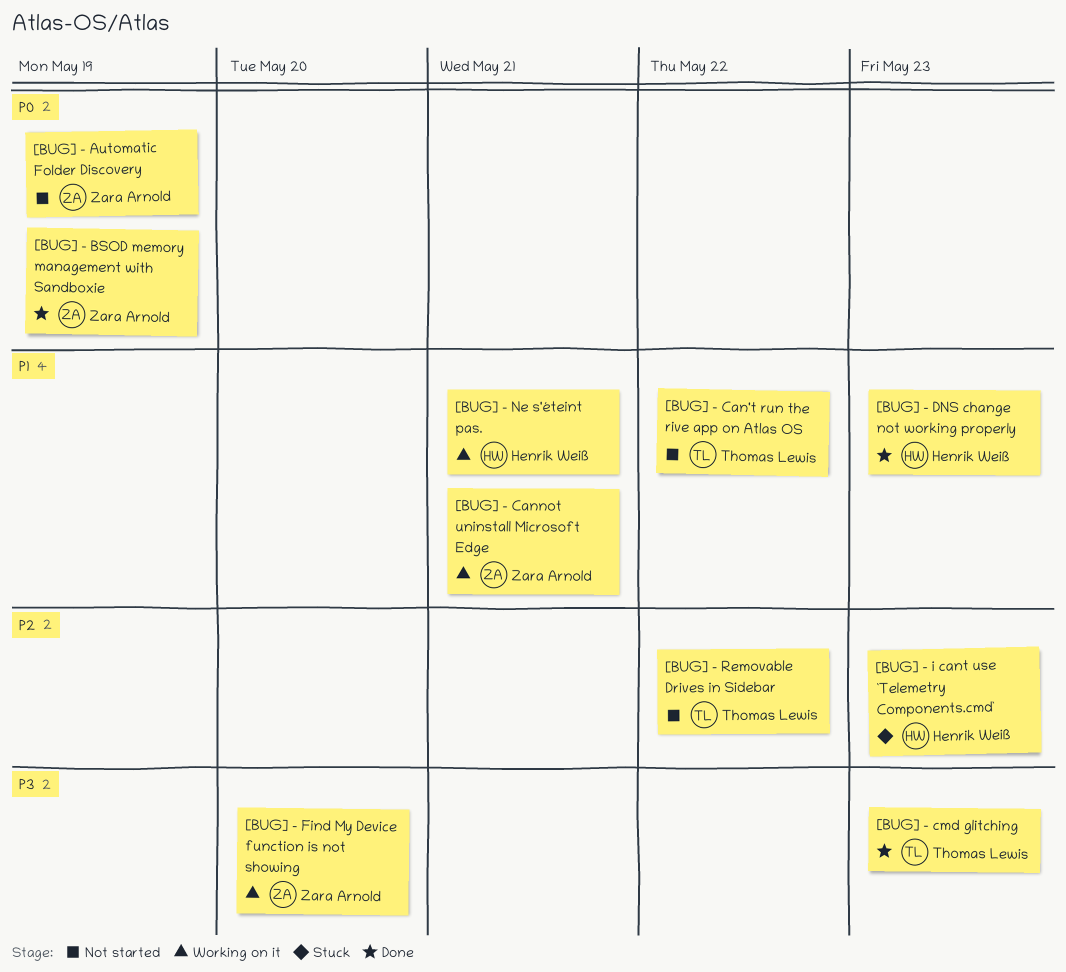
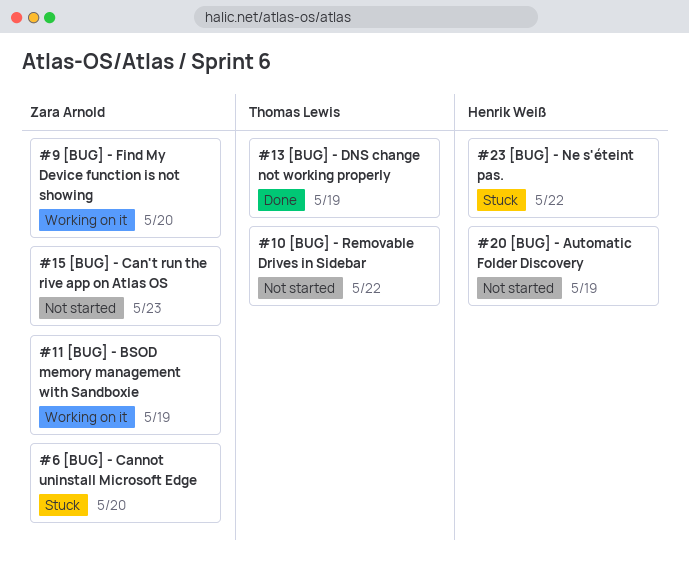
[BUG] - Automatic Folder Discovery, owner: Zara Arnold -> Henrik Weiß
[BUG] - BSOD memory management with Sandboxie, status: Done -> Working on it
[BUG] - Can't run the rive app on Atlas OS, owner: Thomas Lewis -> Zara Arnold
[BUG] - Can't run the rive app on Atlas OS, due: May 22 -> May 23
[BUG] - Cannot uninstall Microsoft Edge, status: Working on it -> Stuck
[BUG] - Cannot uninstall Microsoft Edge, due: May 21 -> May 20
[BUG] - cmd glitching: present -> none
[BUG] - DNS change not working properly, owner: Henrik Weiß -> Thomas Lewis
[BUG] - DNS change not working properly, due: May 23 -> May 19
[BUG] - i cant use `Telemetry Components.cmd`: present -> none
[BUG] - Ne s'éteint pas., status: Working on it -> Stuck
[BUG] - Ne s'éteint pas., due: May 21 -> May 22

